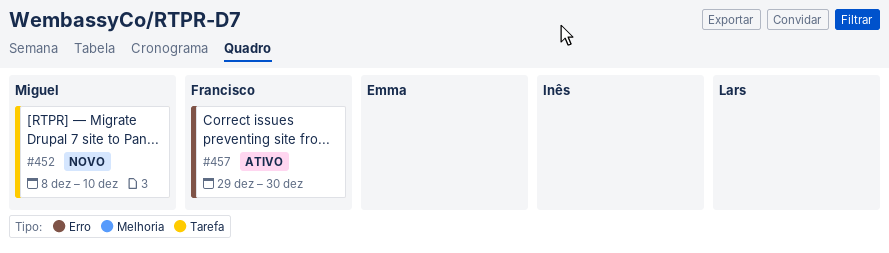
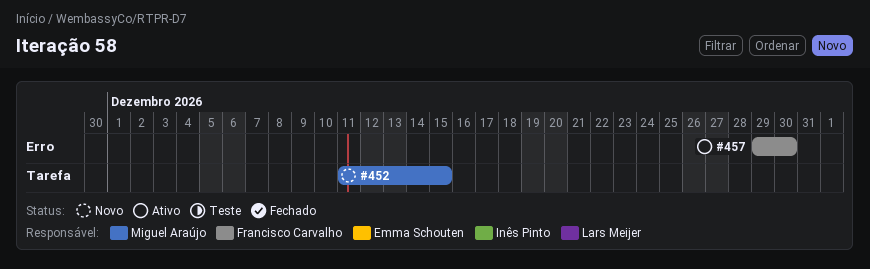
#452, start: Dec 8 -> Dec 11
#452, due: Dec 10 -> Dec 15

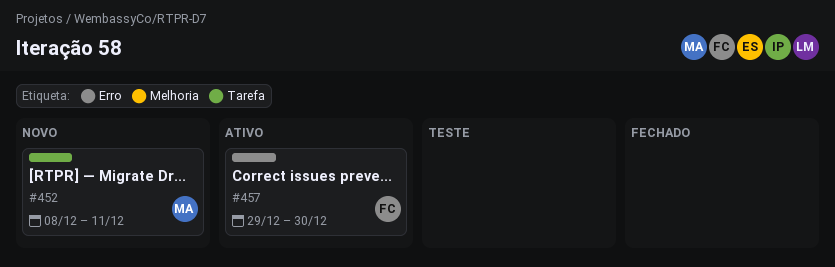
#452, start: Dec 11 -> Dec 8
#452, due: Dec 15 -> Dec 11

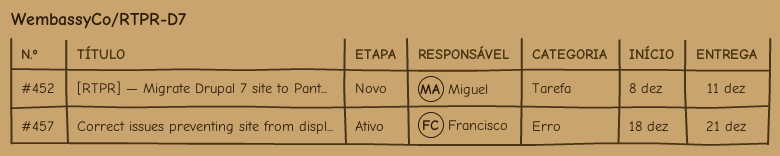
#457, start: Dec 29 -> Dec 18
#457, due: Dec 30 -> Dec 21

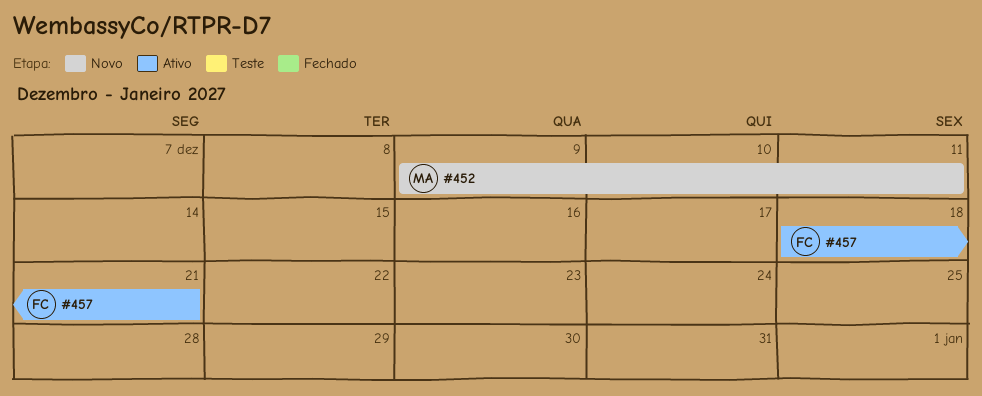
#452, start: Dec 8 -> Dec 9

